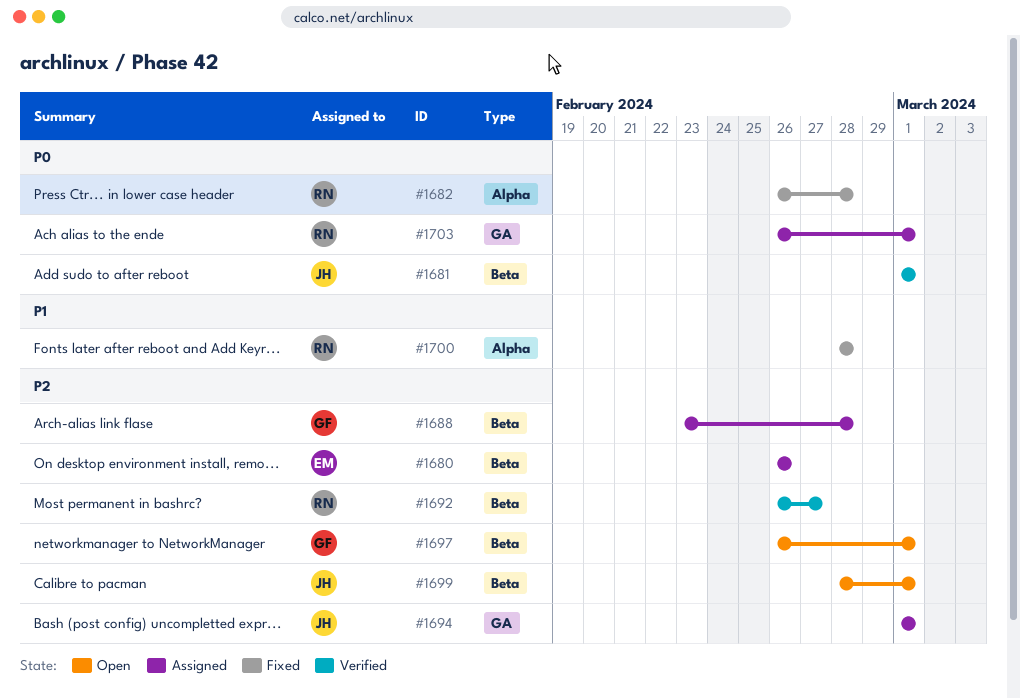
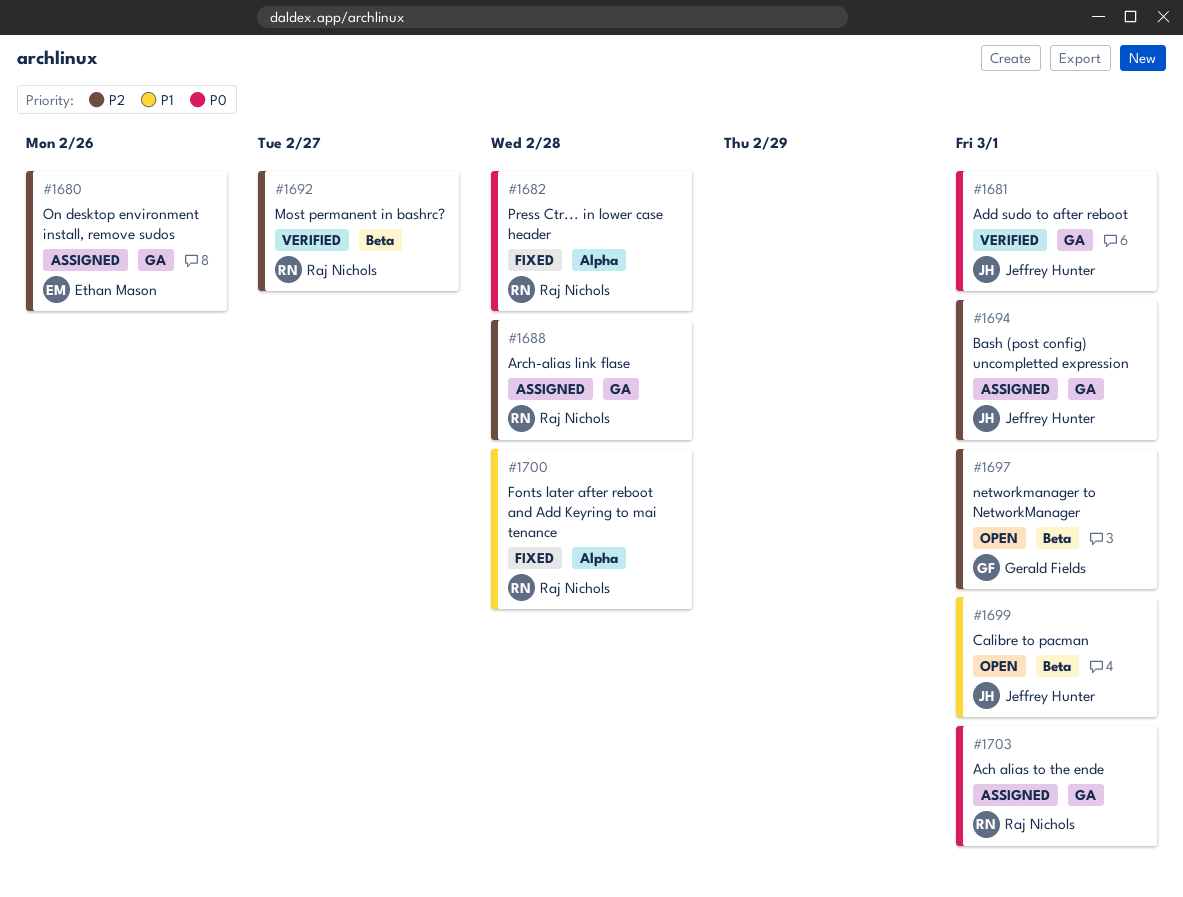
#1680, label: Beta -> GA
#1681, label: Beta -> GA
#1688, owner: Gerald Fields -> Raj Nichols
#1688, label: Beta -> GA
#1699, priority: P2 -> P1

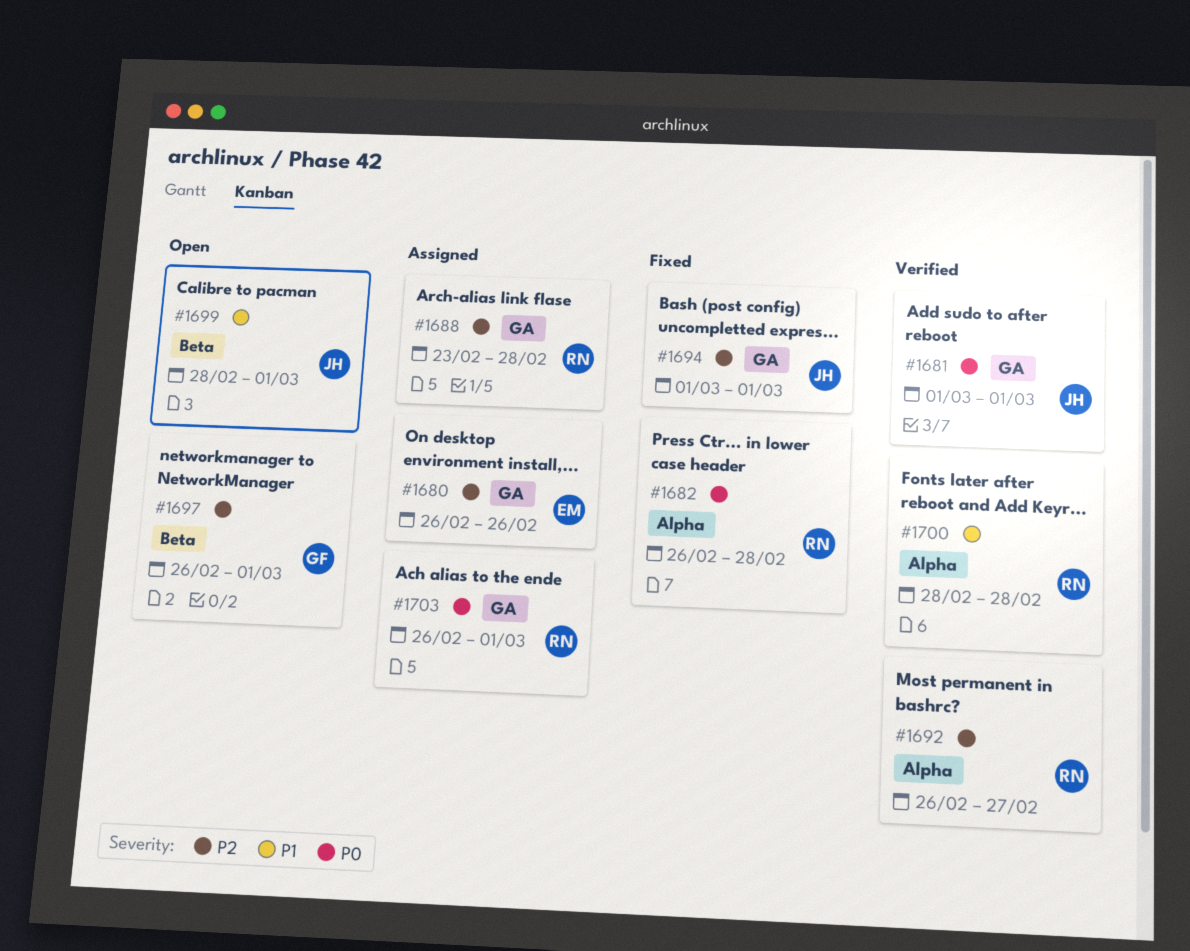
#1692, label: Beta -> Alpha
#1694, status: Assigned -> Fixed
#1700, status: Fixed -> Verified

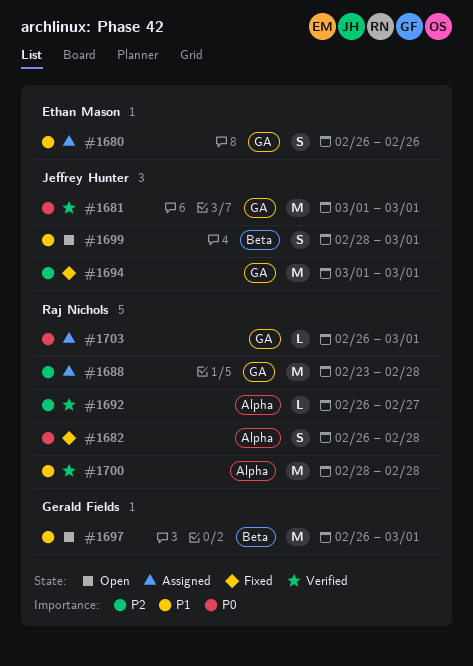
#1680, priority: P2 -> P1
#1697, priority: P2 -> P1

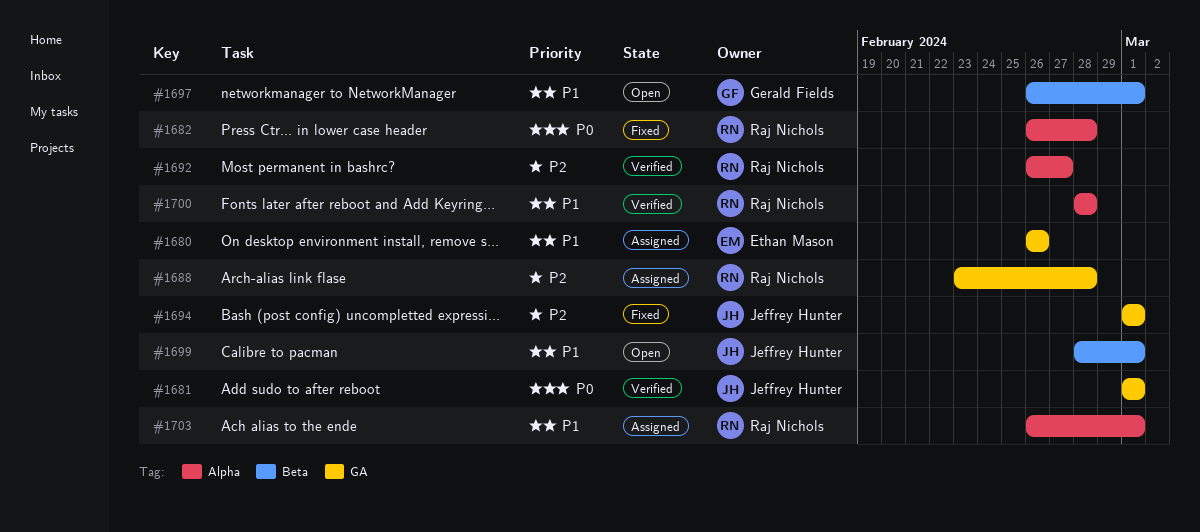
#1703, priority: P0 -> P1
#1703, label: GA -> Alpha

